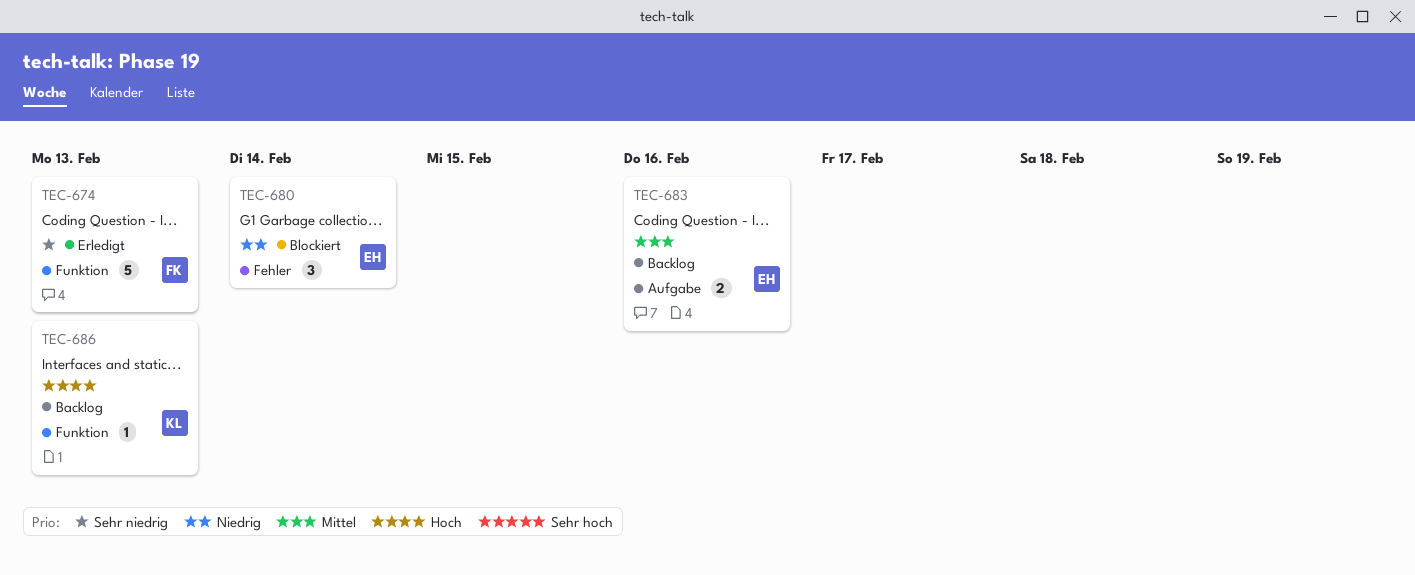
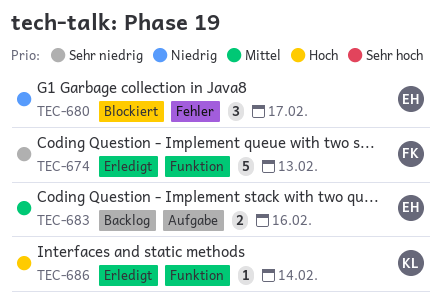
TEC-680, due: Feb 14 -> Feb 17
TEC-686, status: Backlog -> Erledigt
TEC-686, due: Feb 13 -> Feb 14

